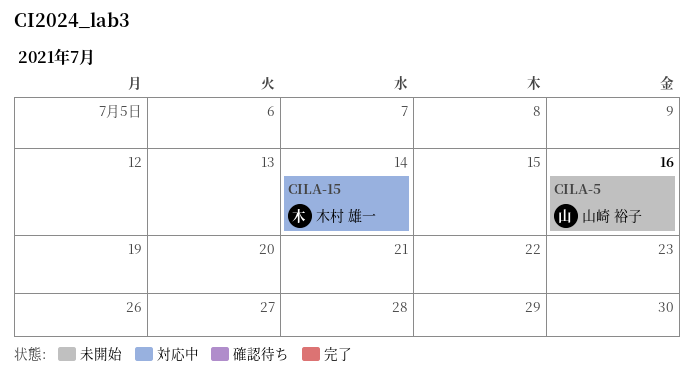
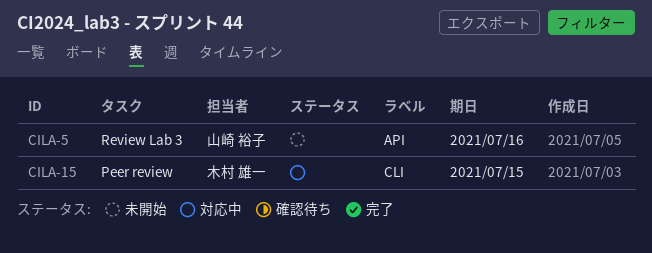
CILA-15, due: Jul 14 -> Jul 15

